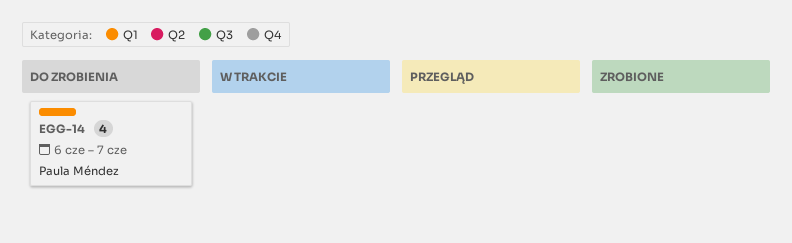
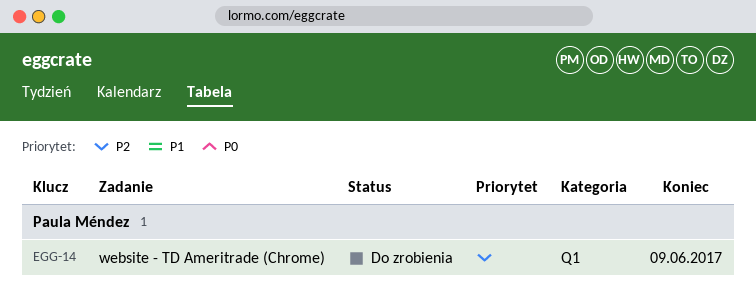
EGG-14, due: Jun 7 -> Jun 9

